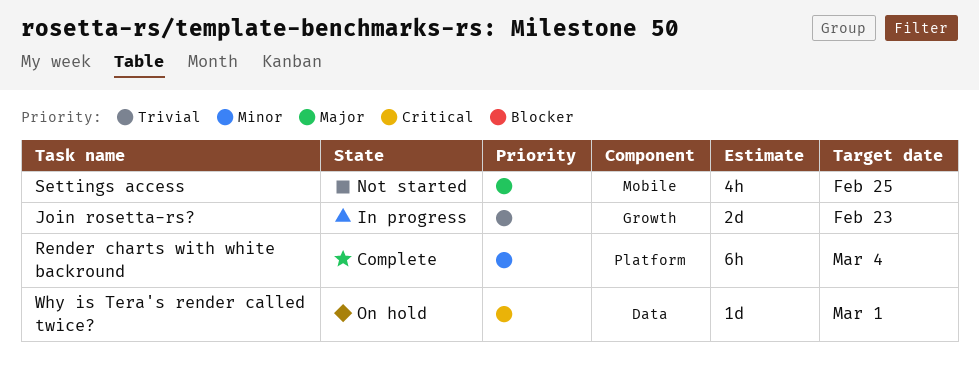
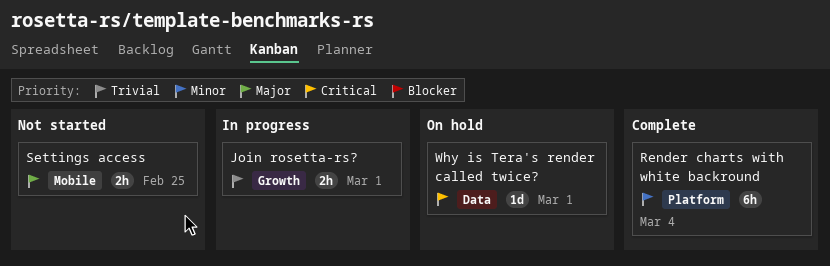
Join rosetta-rs?, estimate: 2d -> 2h
Join rosetta-rs?, due: Feb 23 -> Mar 1
Settings access, estimate: 4h -> 2h

